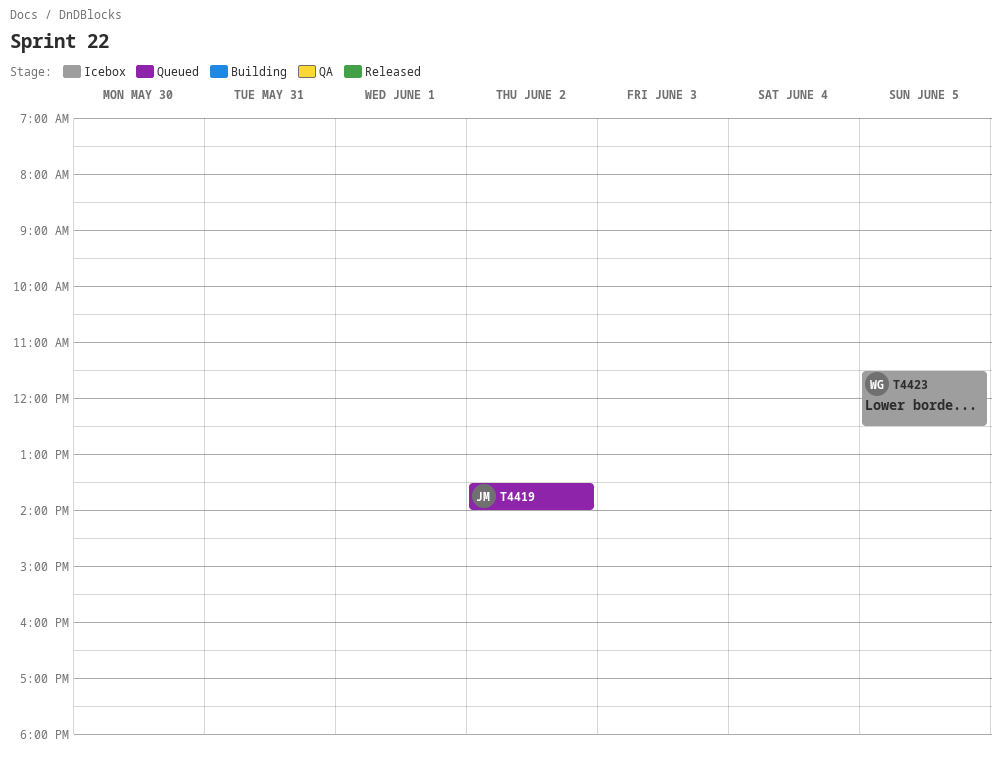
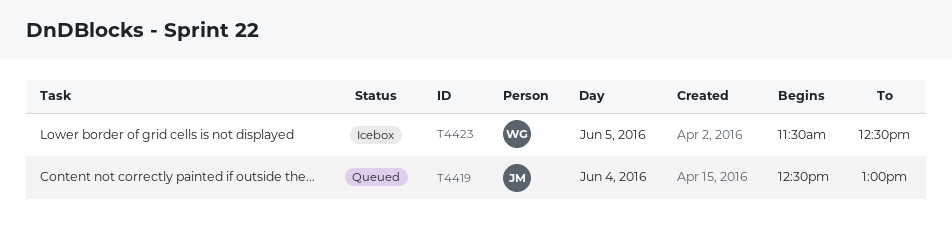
T4419, day: Jun 2 -> Jun 4
T4419, begins: 13:30 -> 12:30
T4419, ends: 14:00 -> 13:00

